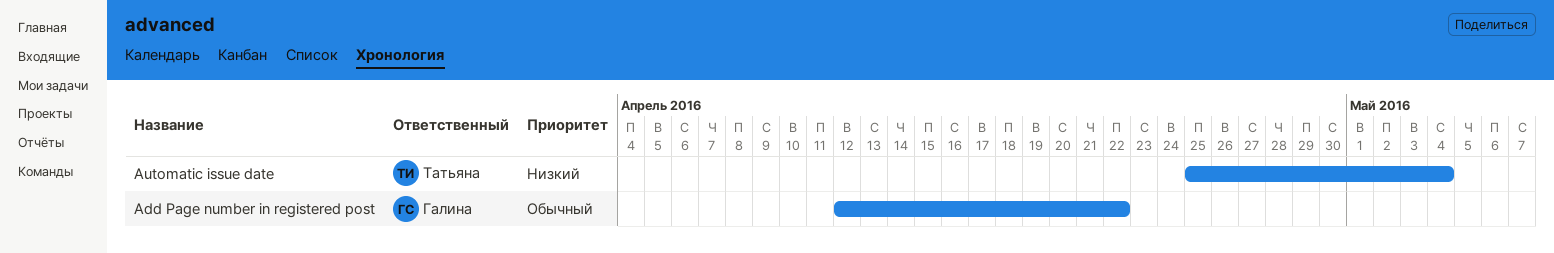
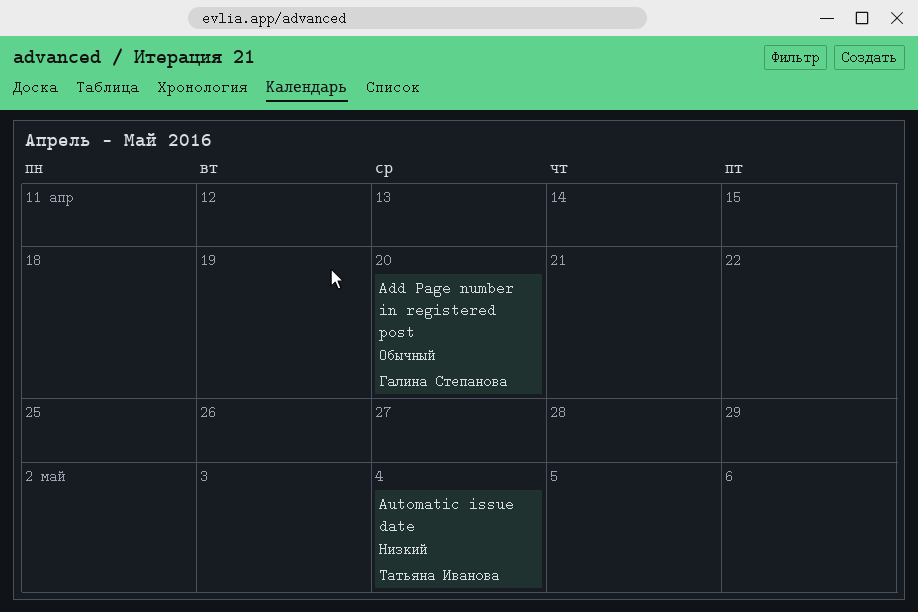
Add Page number in registered post, due: Apr 22 -> Apr 20

